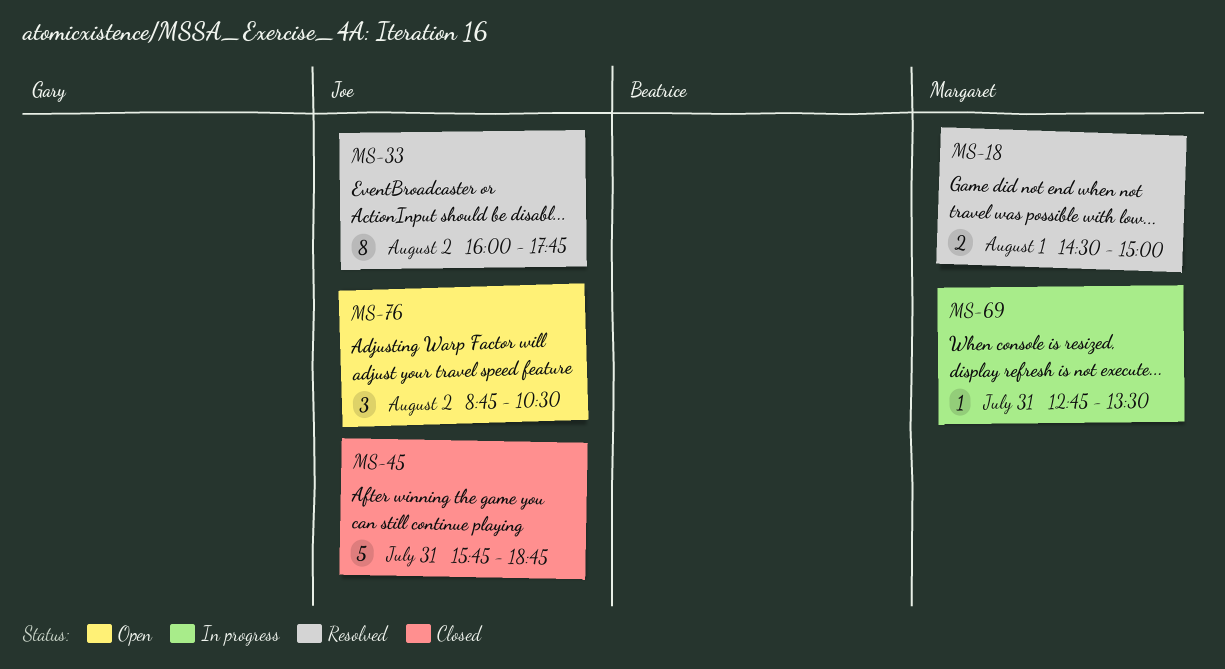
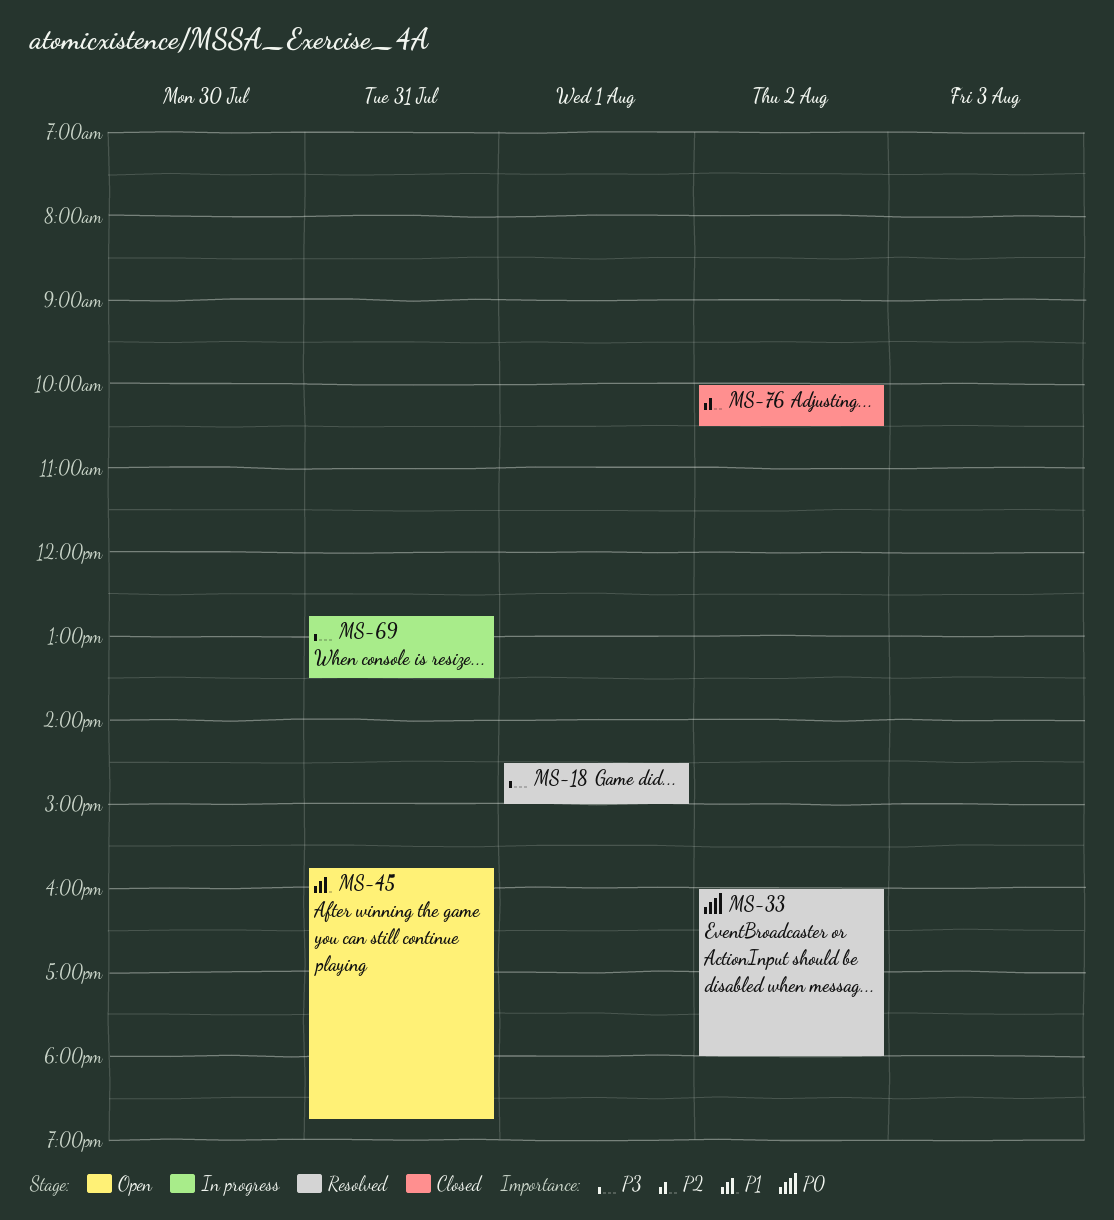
MS-33, ends: 17:45 -> 18:00
MS-45, status: Closed -> Open
MS-76, status: Open -> Closed
MS-76, begins: 08:45 -> 10:00

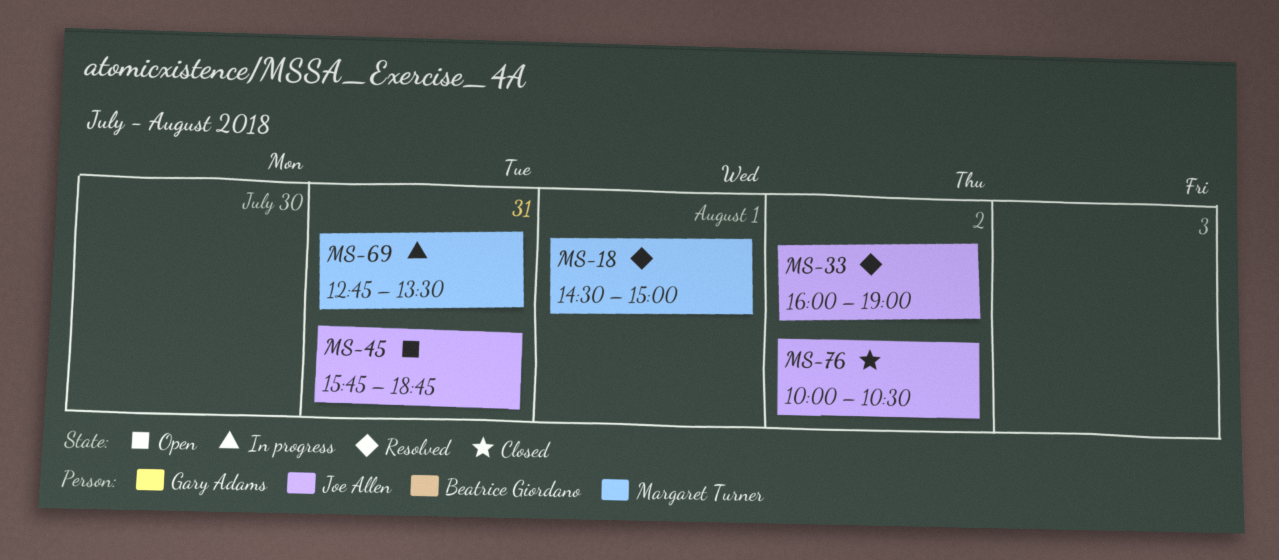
MS-33, ends: 18:00 -> 19:00

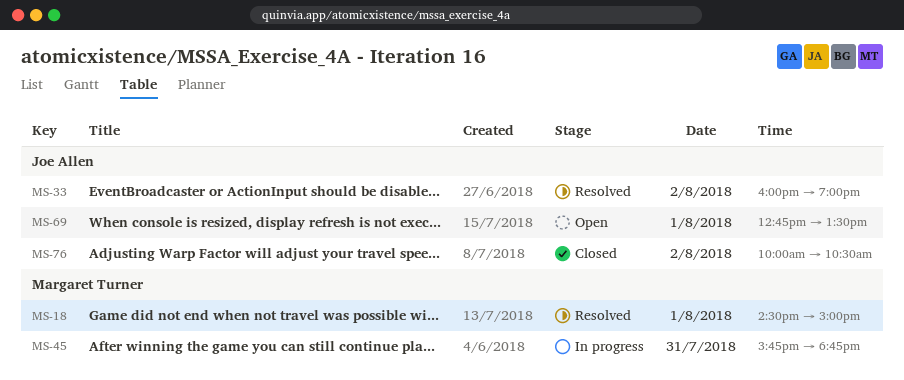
MS-45, status: Open -> In progress
MS-45, owner: Joe Allen -> Margaret Turner
MS-69, status: In progress -> Open
MS-69, owner: Margaret Turner -> Joe Allen
MS-69, day: Jul 31 -> Aug 1

